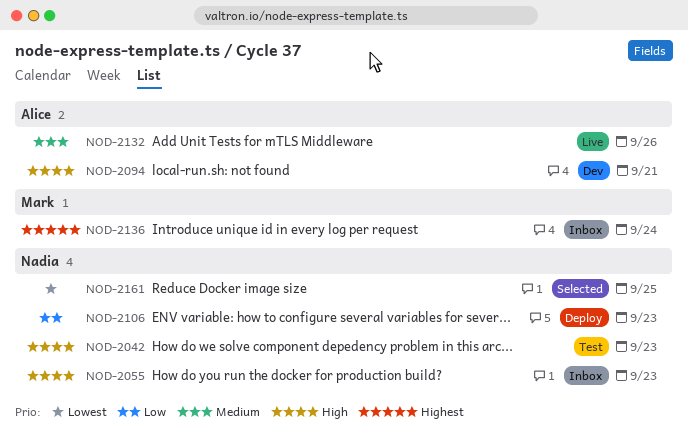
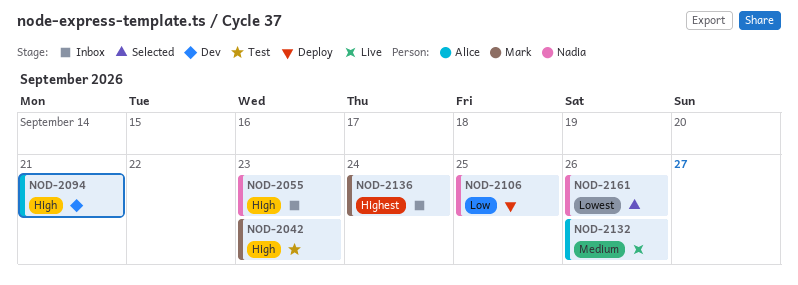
NOD-2042, owner: Nadia -> Mark
NOD-2106, due: Sep 23 -> Sep 25
NOD-2161, due: Sep 25 -> Sep 26

